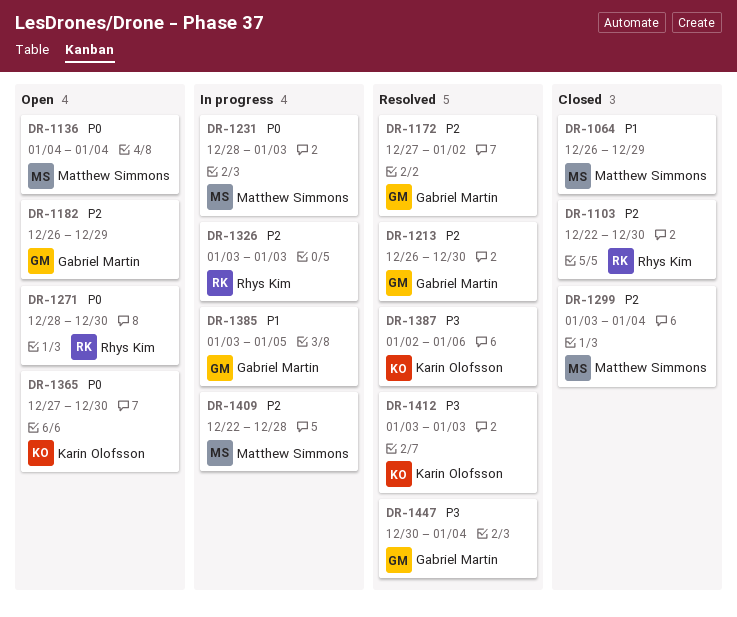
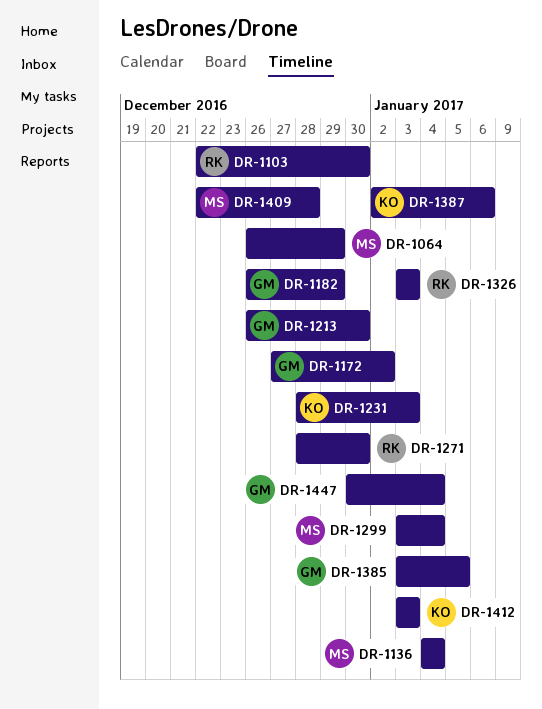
DR-1231, owner: Matthew Simmons -> Karin Olofsson
DR-1365: present -> none

